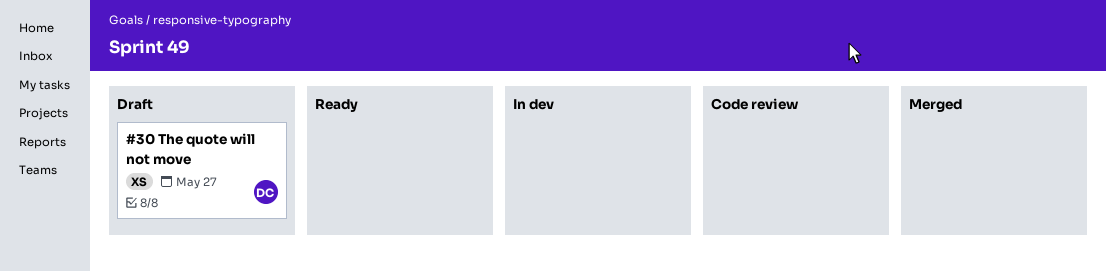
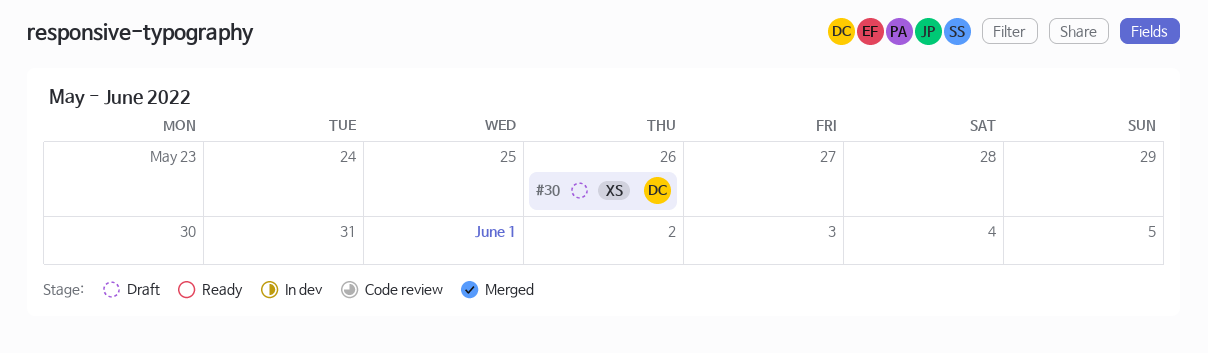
#30, due: May 27 -> May 26

